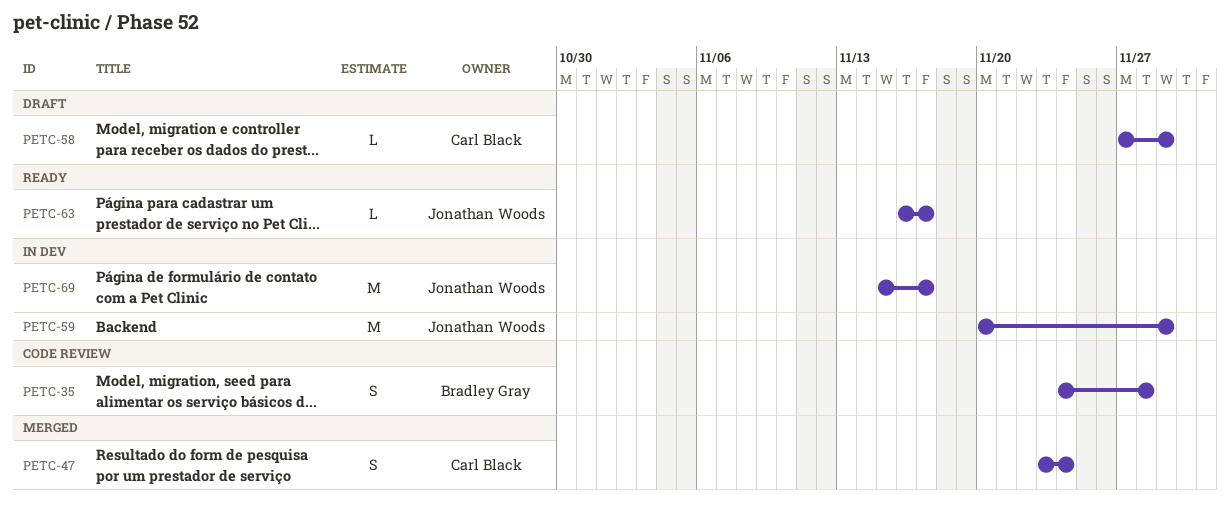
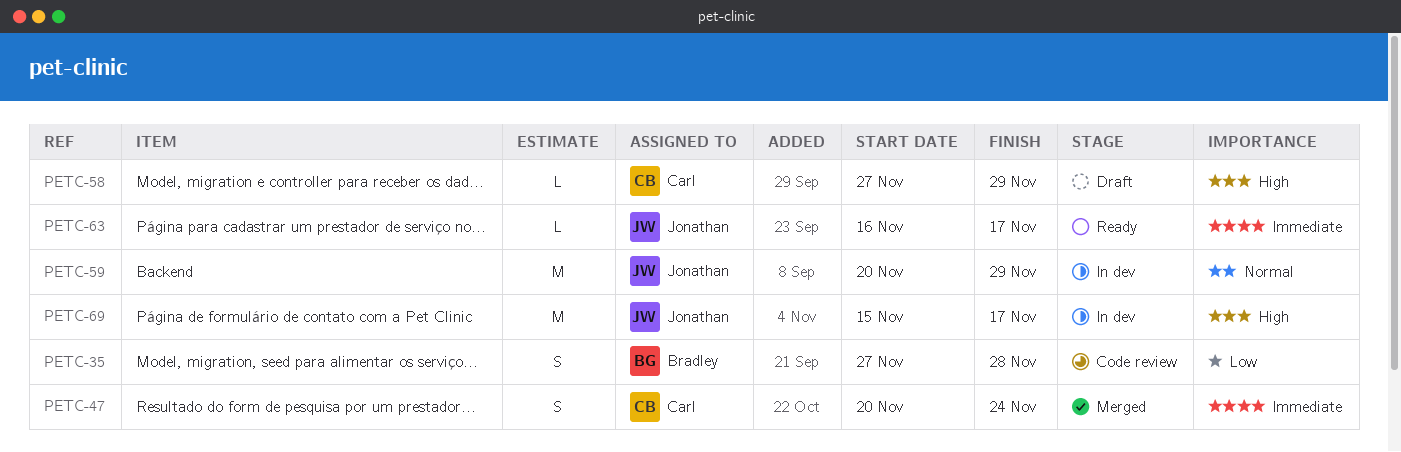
PETC-35, start: Nov 24 -> Nov 27
PETC-47, start: Nov 23 -> Nov 20

